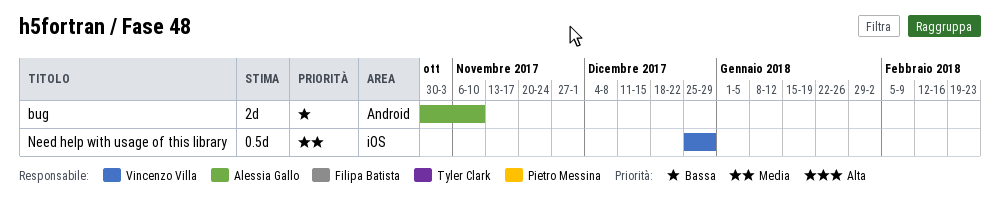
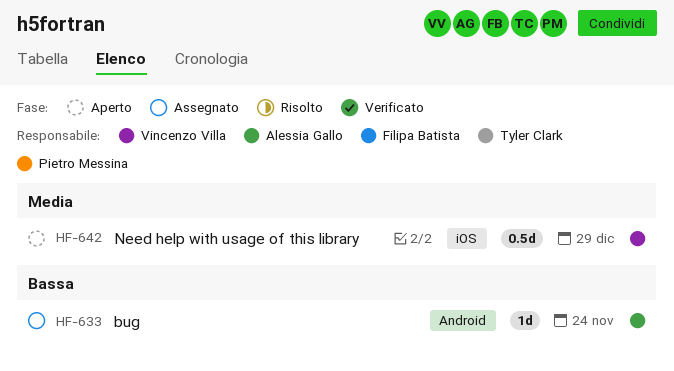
bug, estimate: 2d -> 1d
bug, due: Nov 10 -> Nov 24

